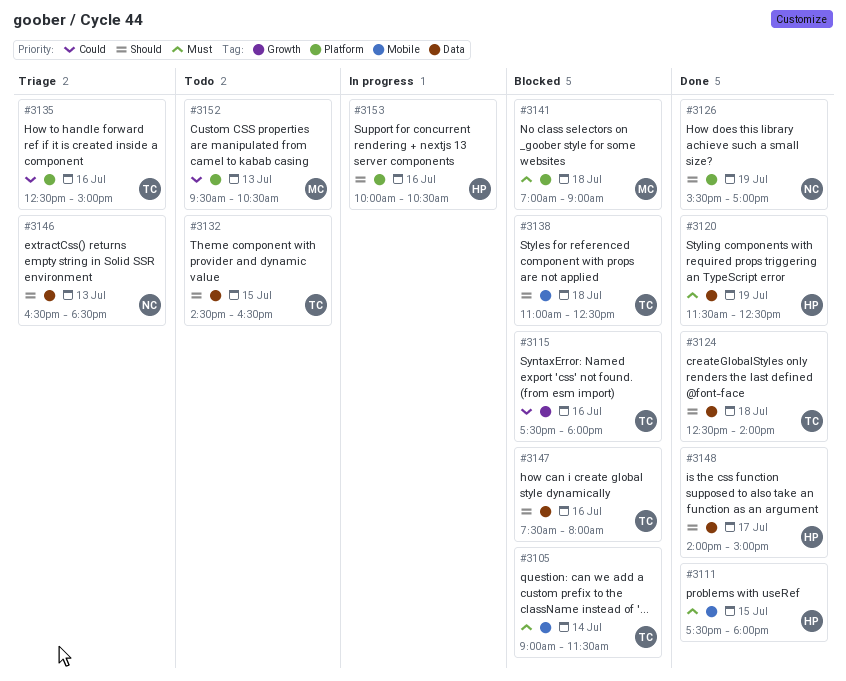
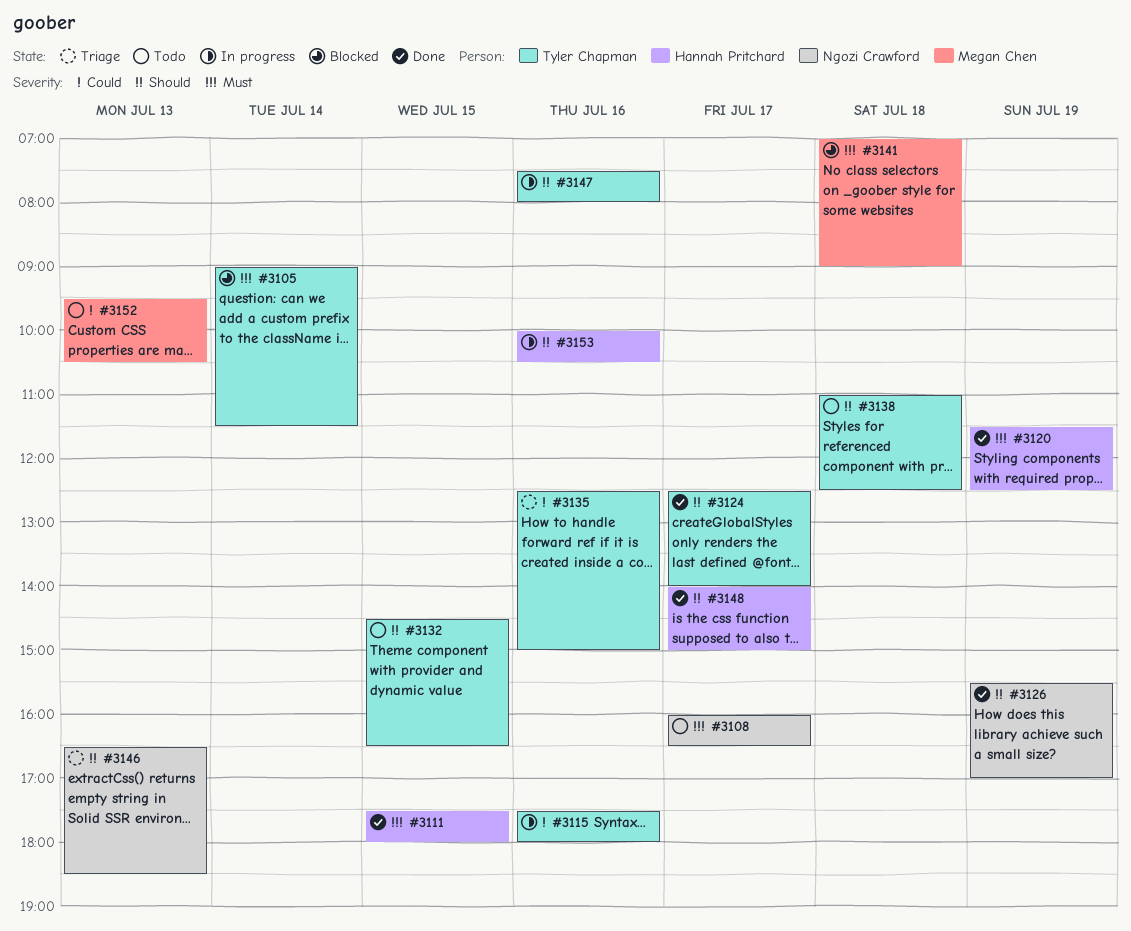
#3108: none -> present
#3115, status: Blocked -> In progress
#3124, day: Jul 18 -> Jul 17
#3138, status: Blocked -> Todo
#3147, status: Blocked -> In progress

